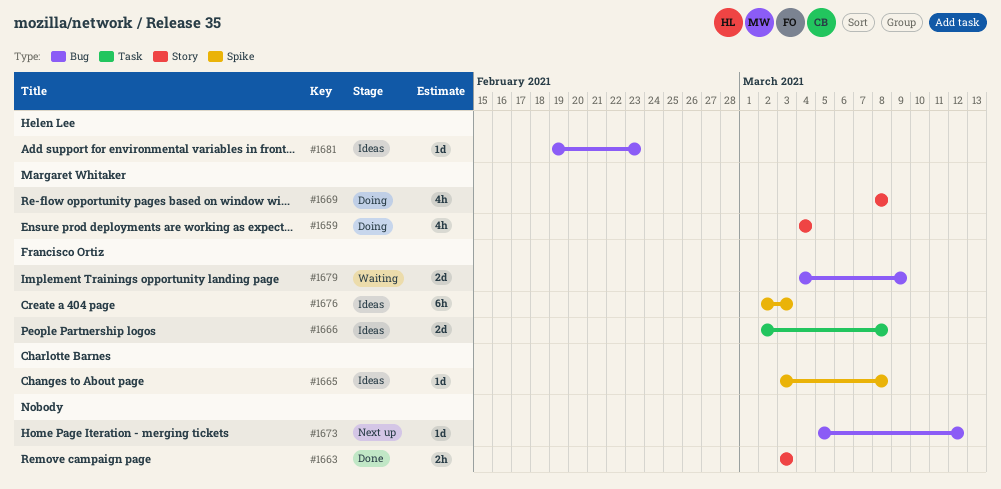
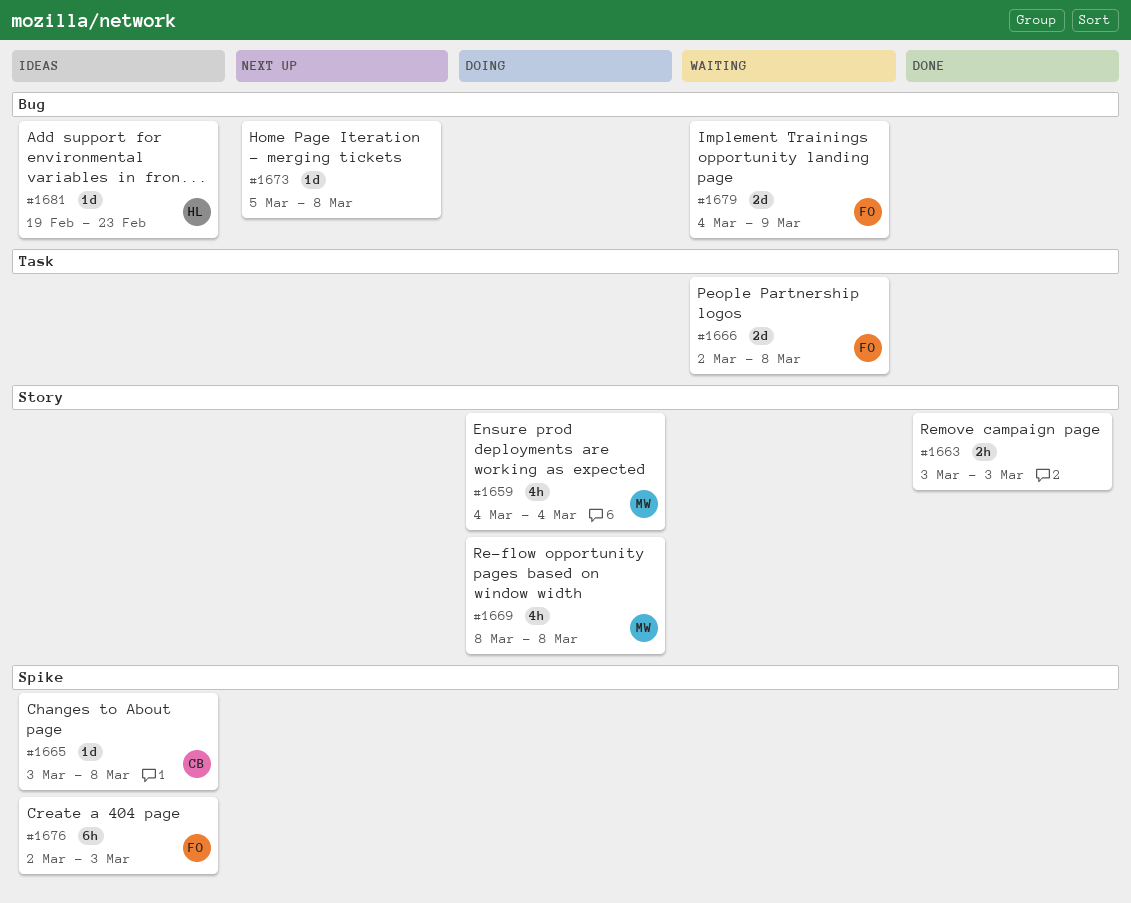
#1666, status: Ideas -> Waiting
#1673, due: Mar 12 -> Mar 8

